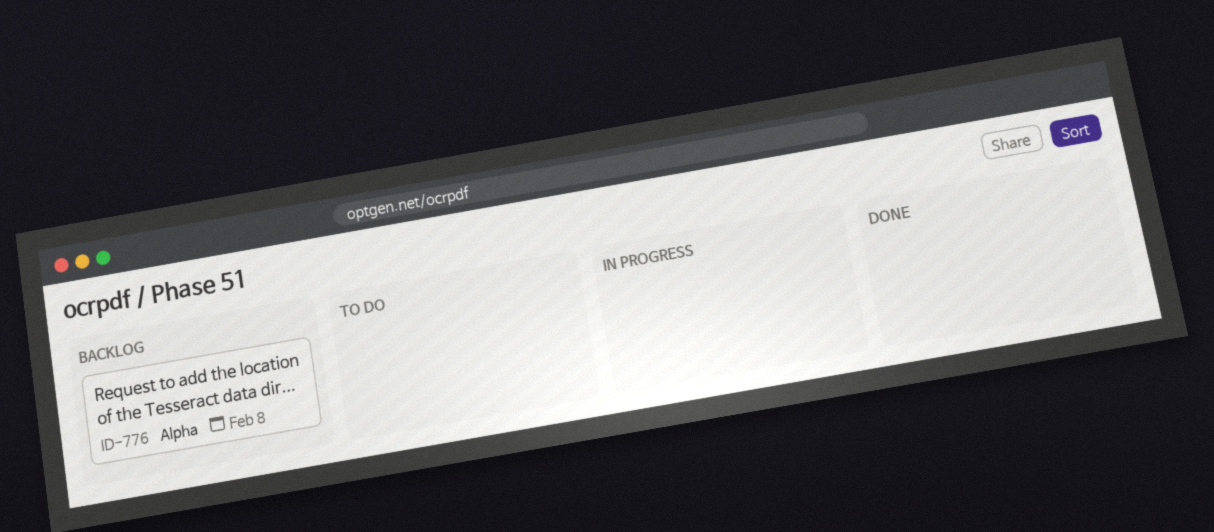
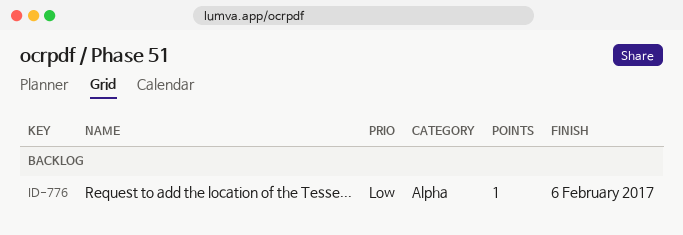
ID-776, due: Feb 8 -> Feb 6

